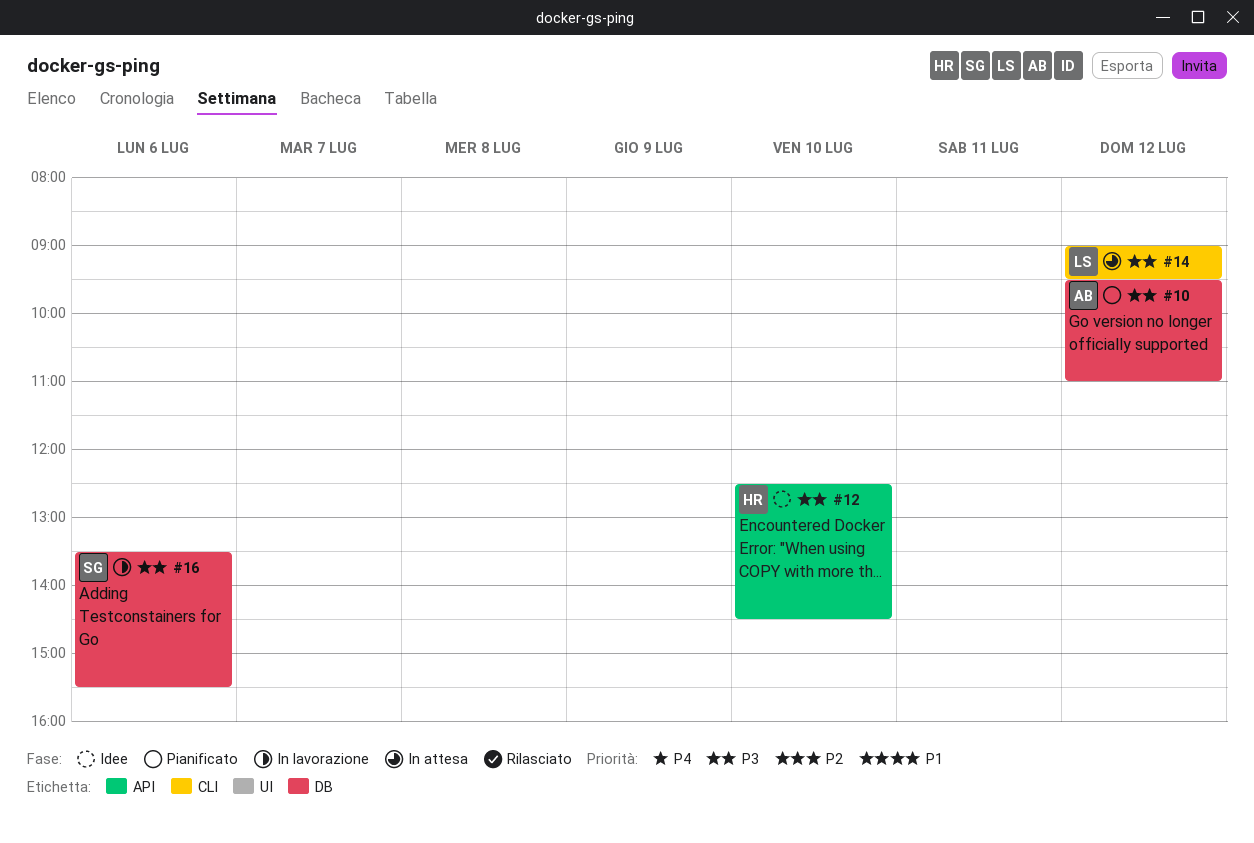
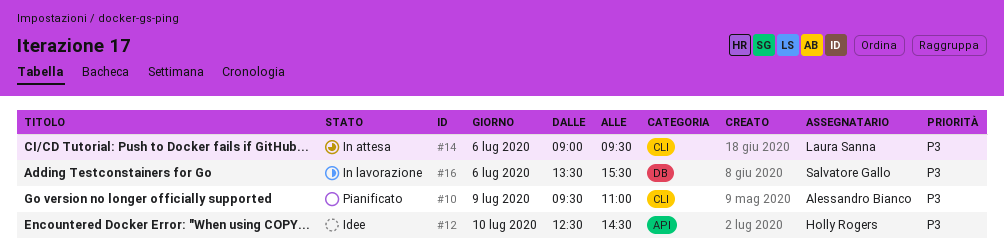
#10, label: DB -> CLI
#10, day: Jul 12 -> Jul 9
#14, day: Jul 12 -> Jul 6

